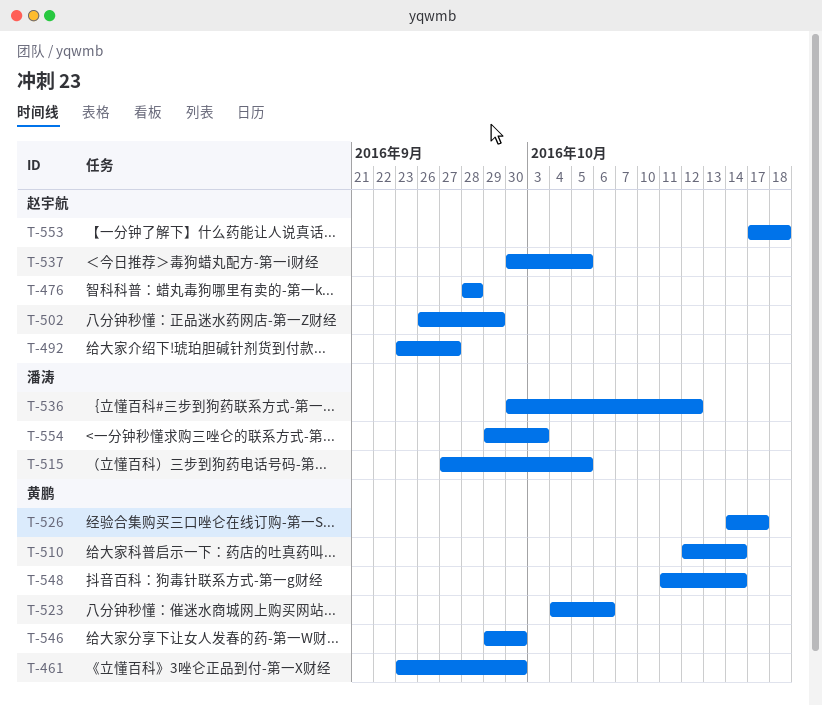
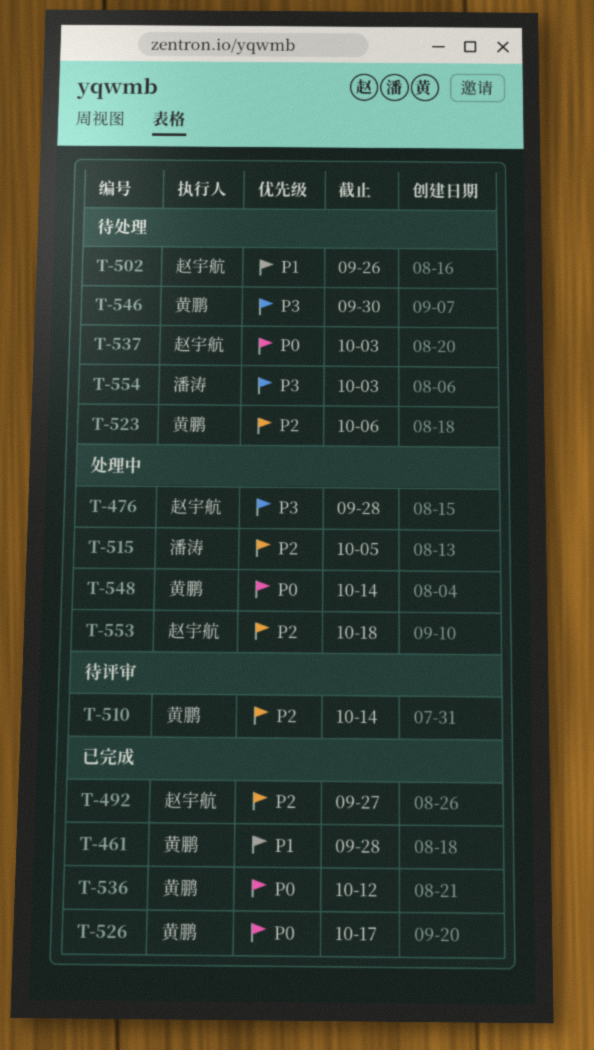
T-461, due: Sep 30 -> Sep 28
T-502, due: Sep 29 -> Sep 26
T-536, owner: 潘涛 -> 黄鹏
T-537, due: Oct 5 -> Oct 3

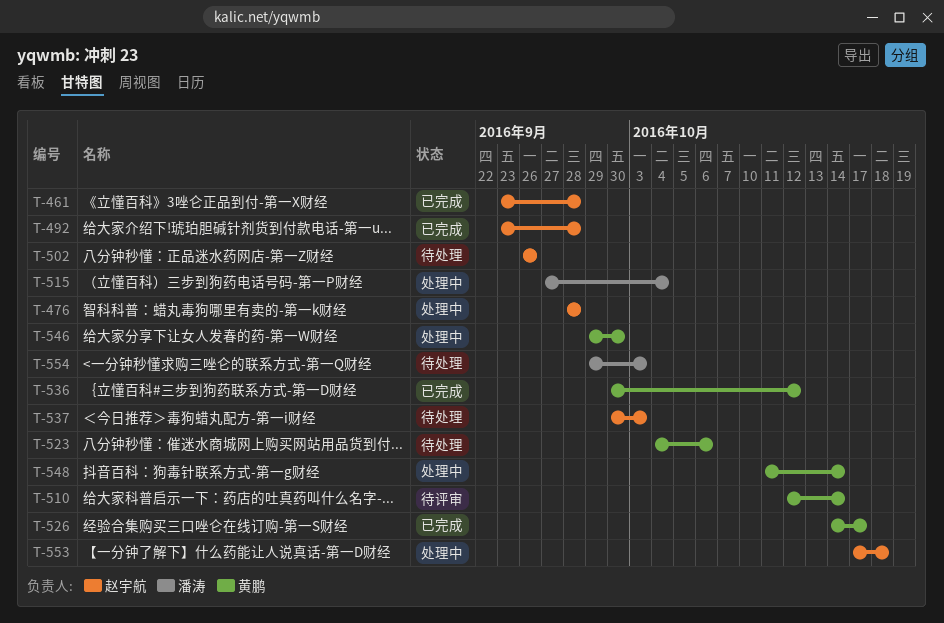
T-461, owner: 黄鹏 -> 赵宇航
T-492, due: Sep 27 -> Sep 28
T-515, due: Oct 5 -> Oct 4
T-546, status: 待处理 -> 处理中

